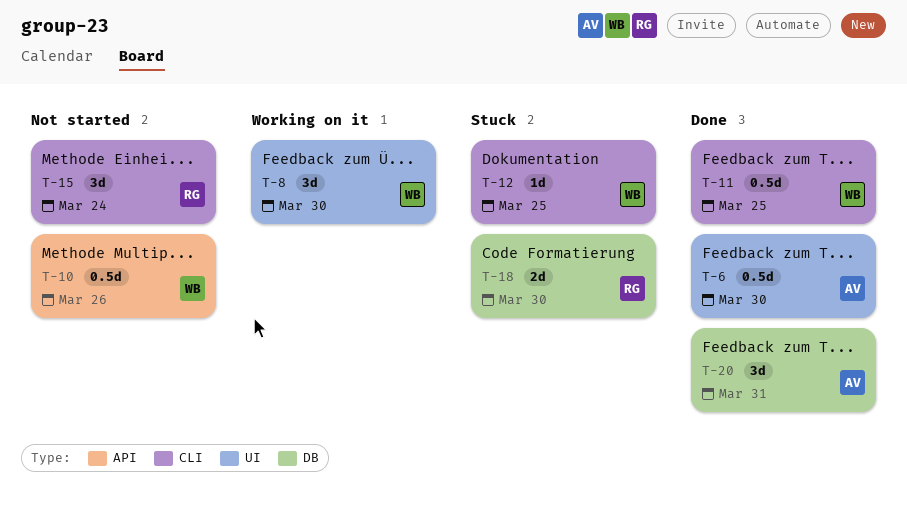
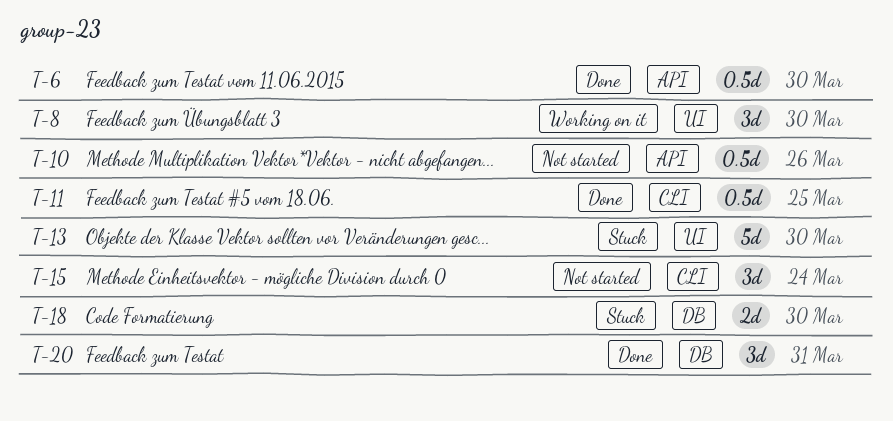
T-6, label: UI -> API
T-12: present -> none
T-13: none -> present

